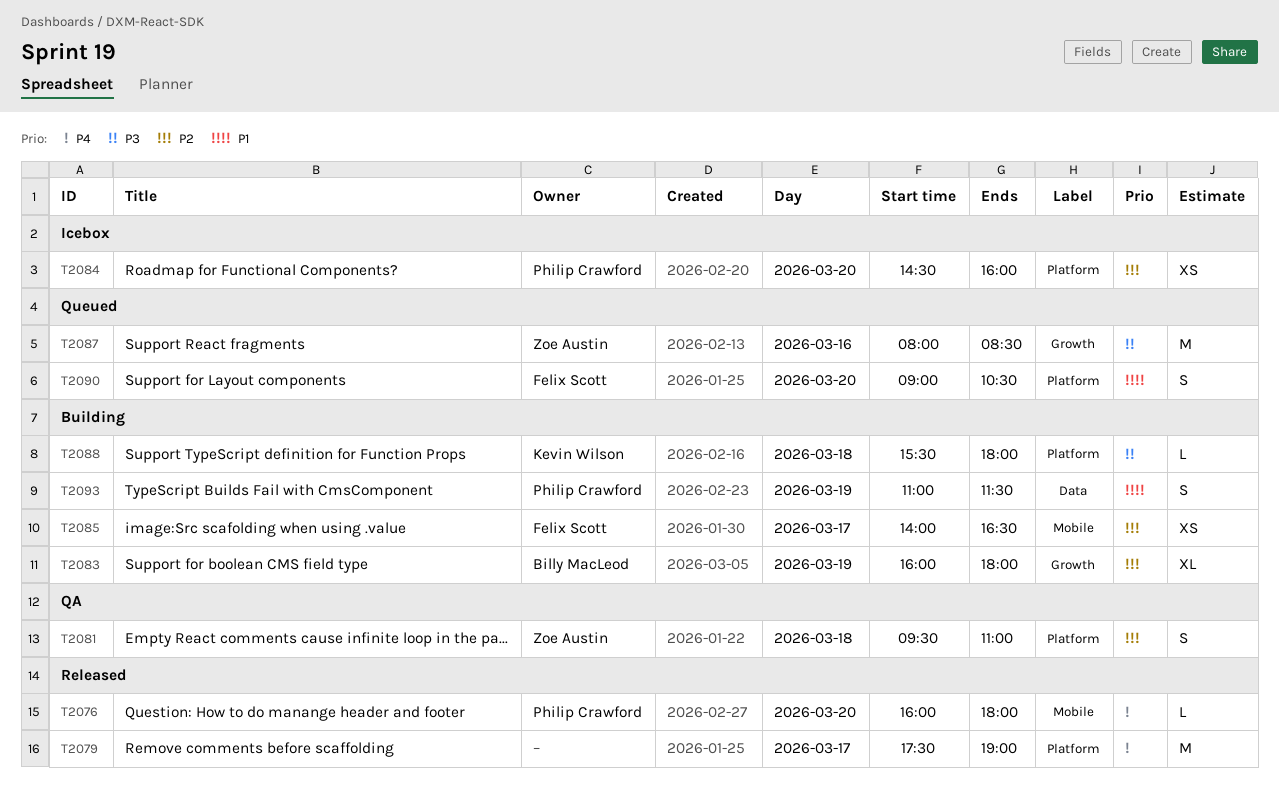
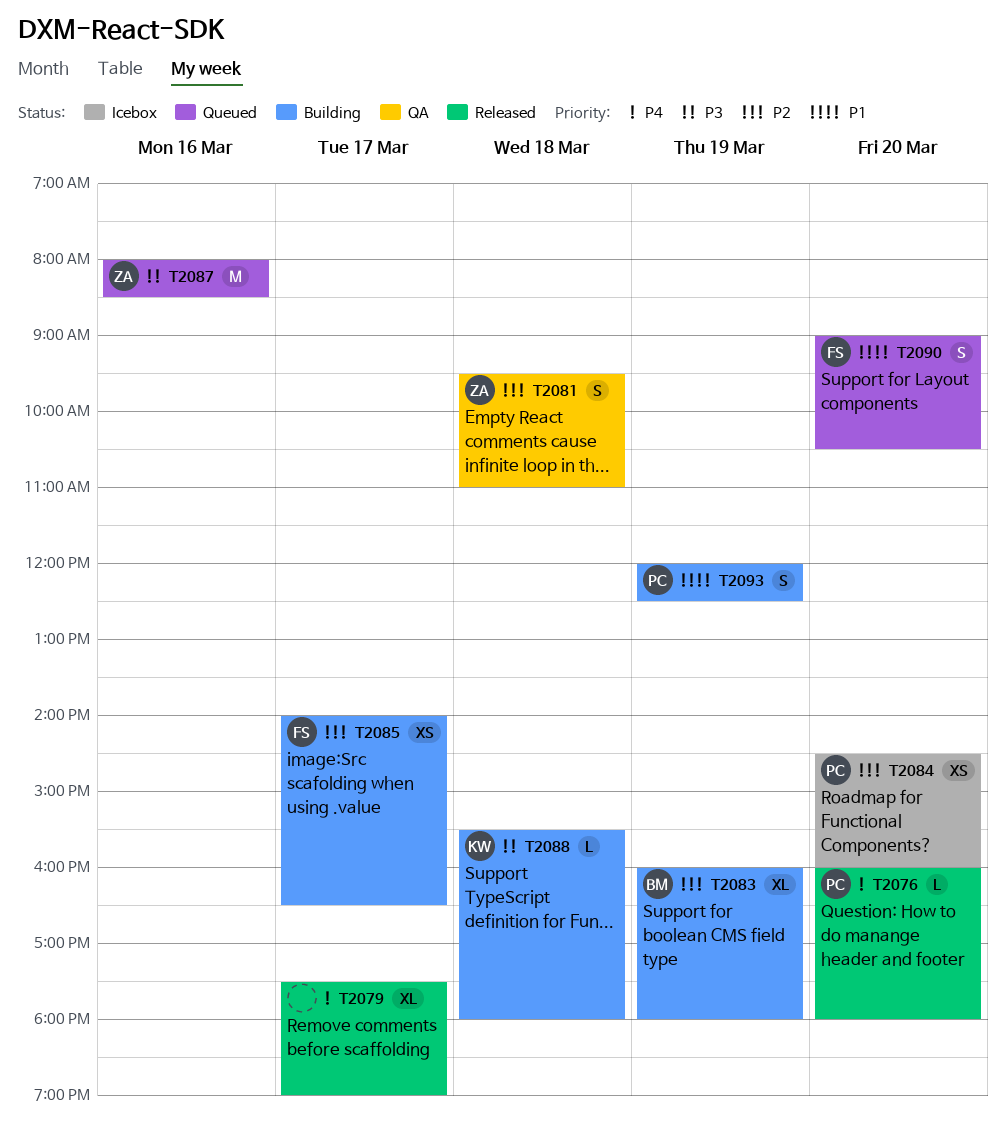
T2079, estimate: M -> XL
T2093, begins: 11:00 -> 12:00
T2093, ends: 11:30 -> 12:30

